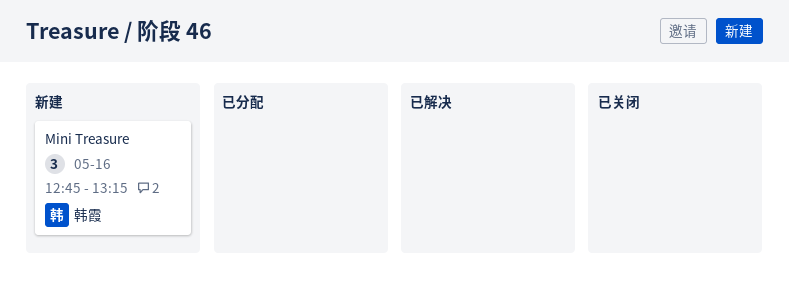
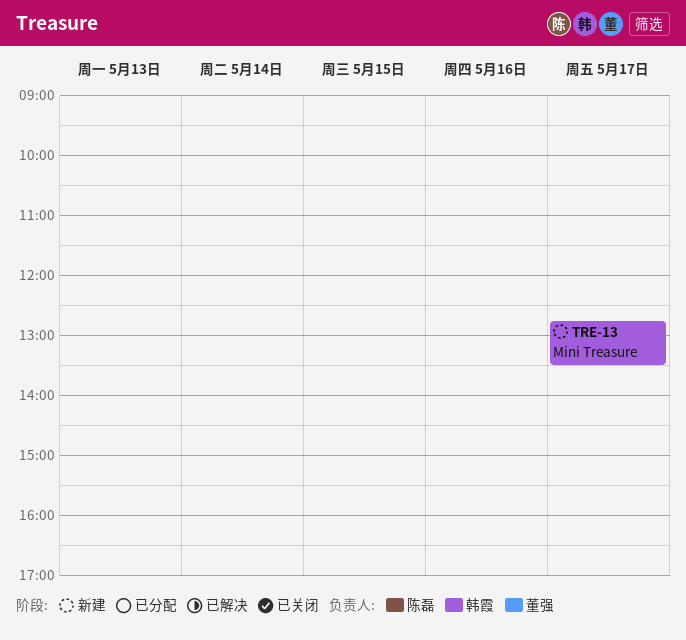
Mini Treasure, day: May 16 -> May 17
Mini Treasure, ends: 13:15 -> 13:30

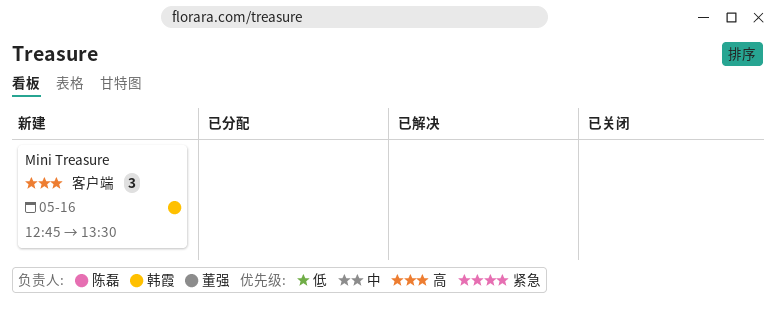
Mini Treasure, day: May 17 -> May 16

